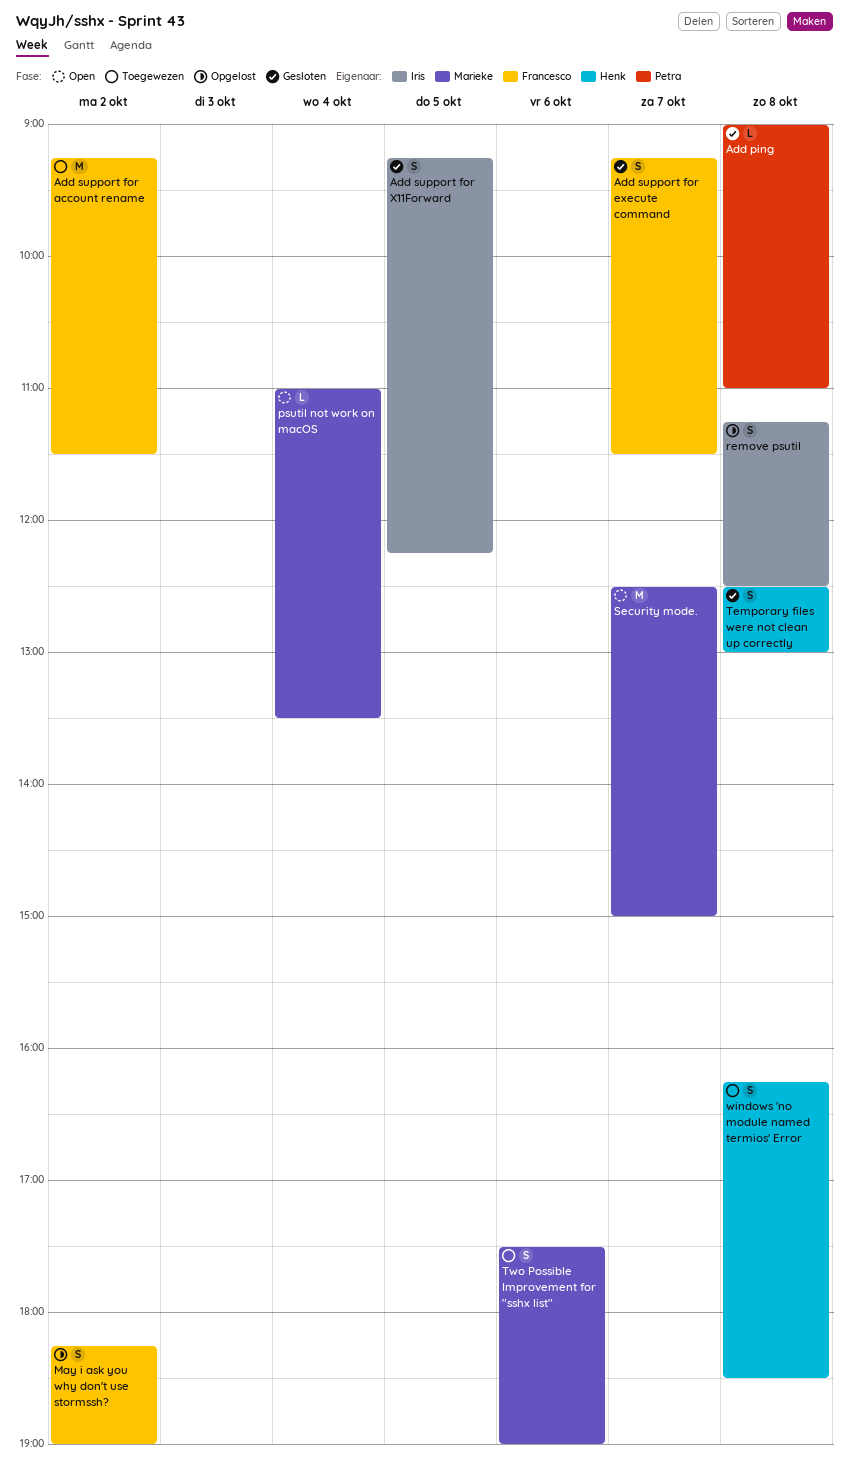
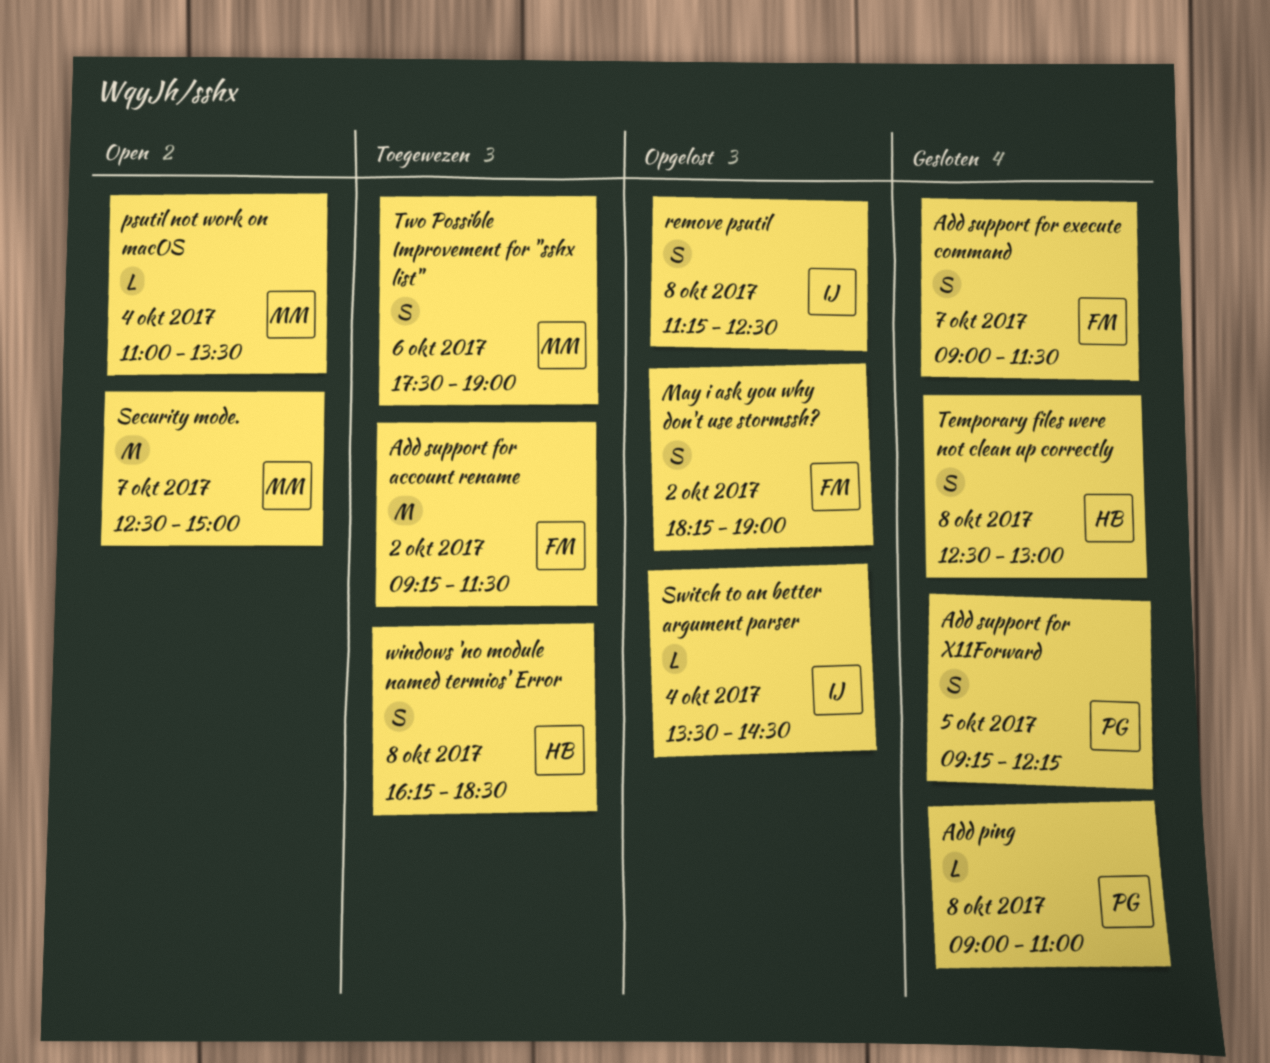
Add support for execute command, begins: 09:15 -> 09:00
Add support for X11Forward, owner: Iris -> Petra
Switch to an better argument parser: none -> present

